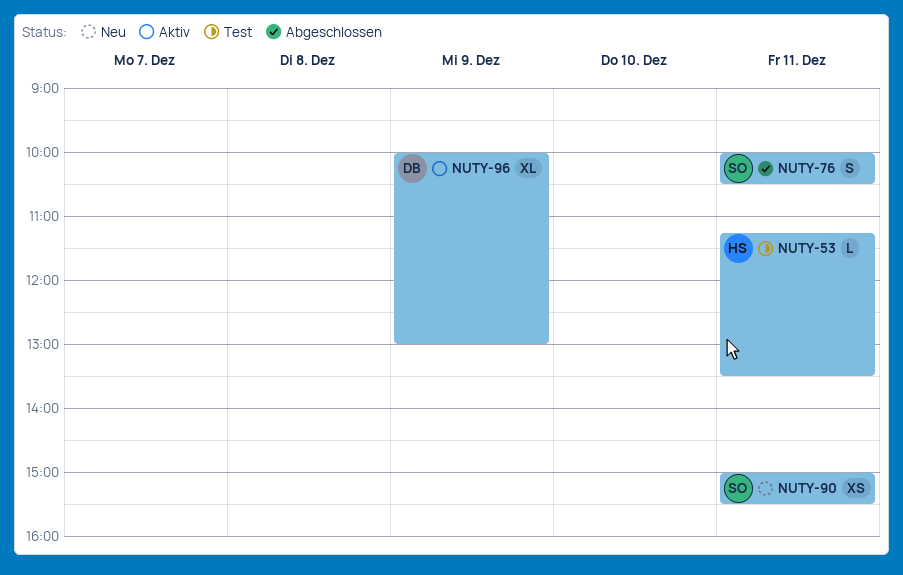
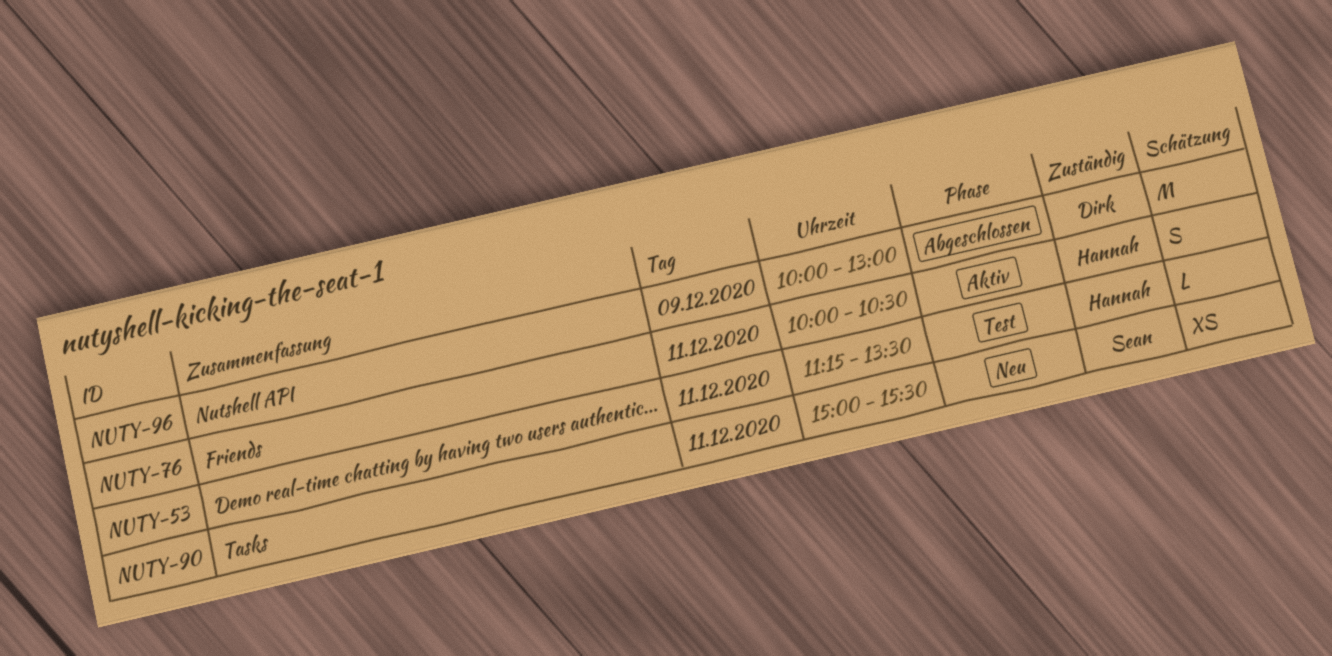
NUTY-76, status: Abgeschlossen -> Aktiv
NUTY-76, owner: Sean -> Hannah
NUTY-96, status: Aktiv -> Abgeschlossen
NUTY-96, estimate: XL -> M

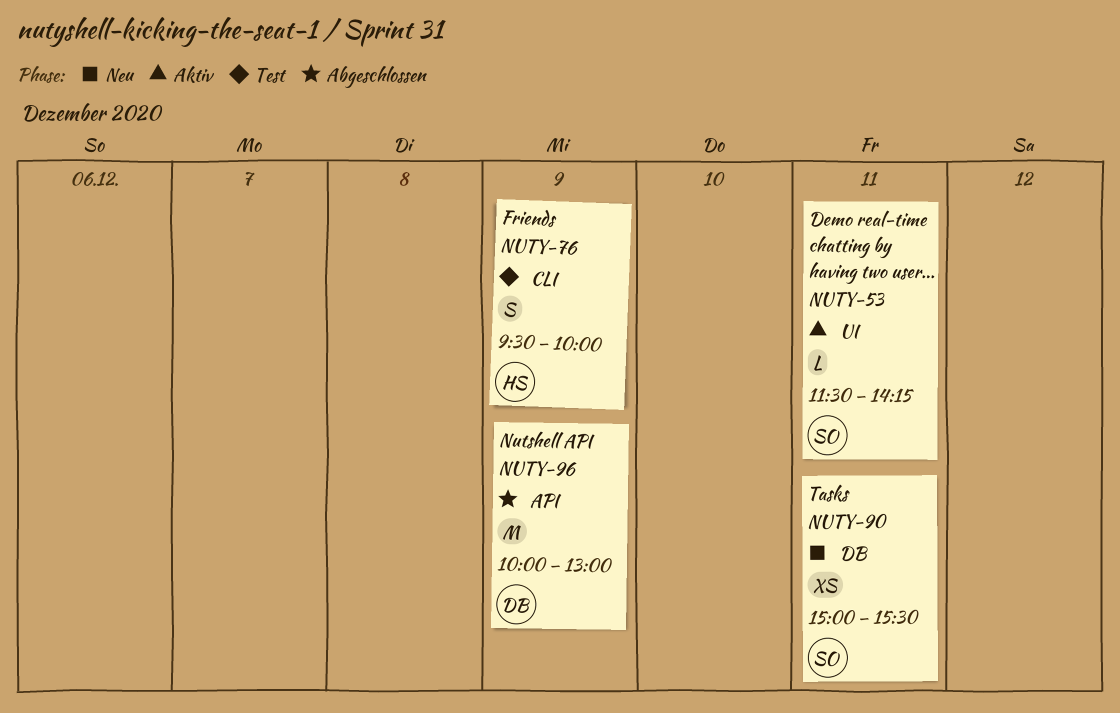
NUTY-53, status: Test -> Aktiv
NUTY-53, owner: Hannah -> Sean
NUTY-53, begins: 11:15 -> 11:30
NUTY-53, ends: 13:30 -> 14:15
NUTY-76, status: Aktiv -> Test
NUTY-76, day: Dec 11 -> Dec 9
NUTY-76, begins: 10:00 -> 09:30
NUTY-76, ends: 10:30 -> 10:00

